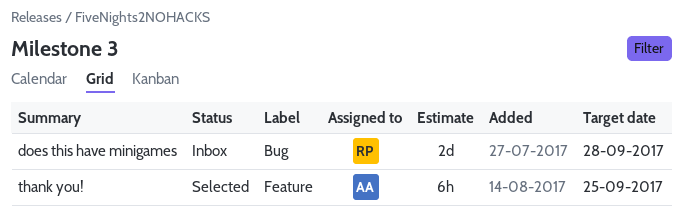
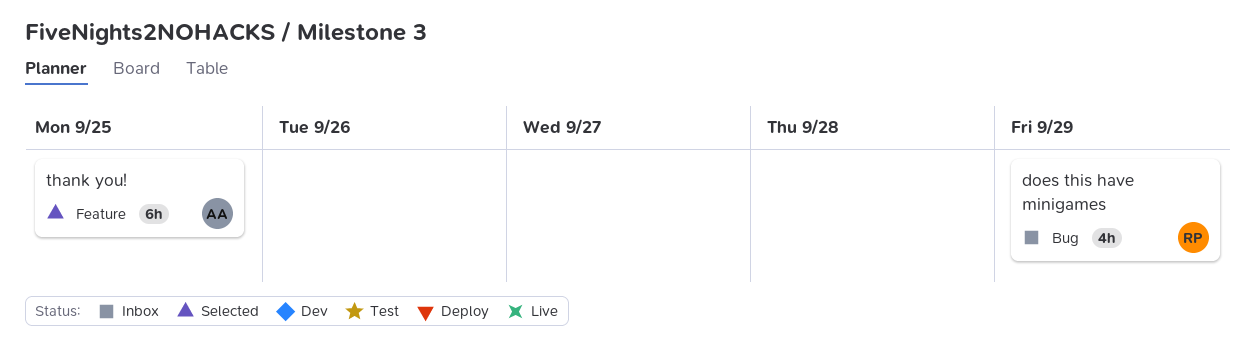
does this have minigames, estimate: 2d -> 4h
does this have minigames, due: Sep 28 -> Sep 29

